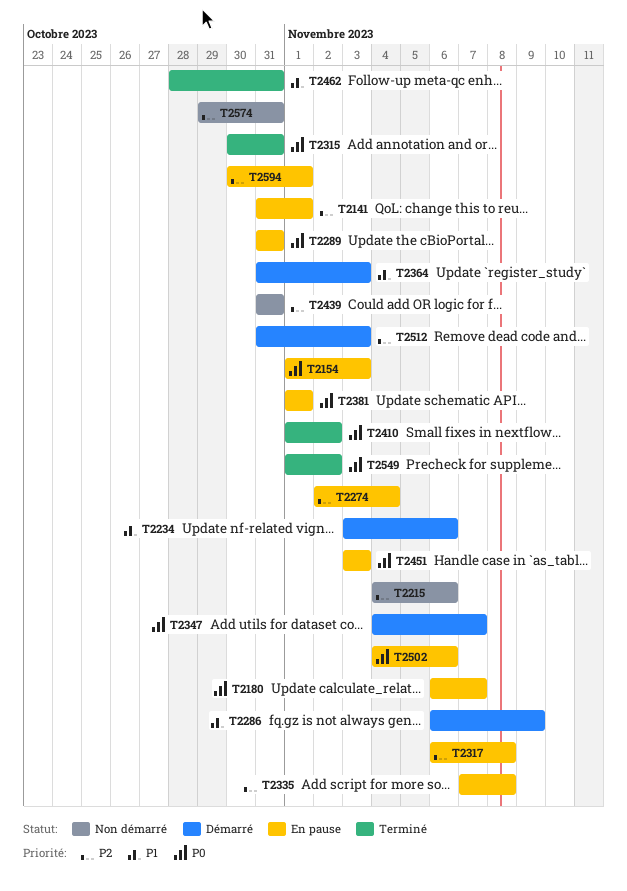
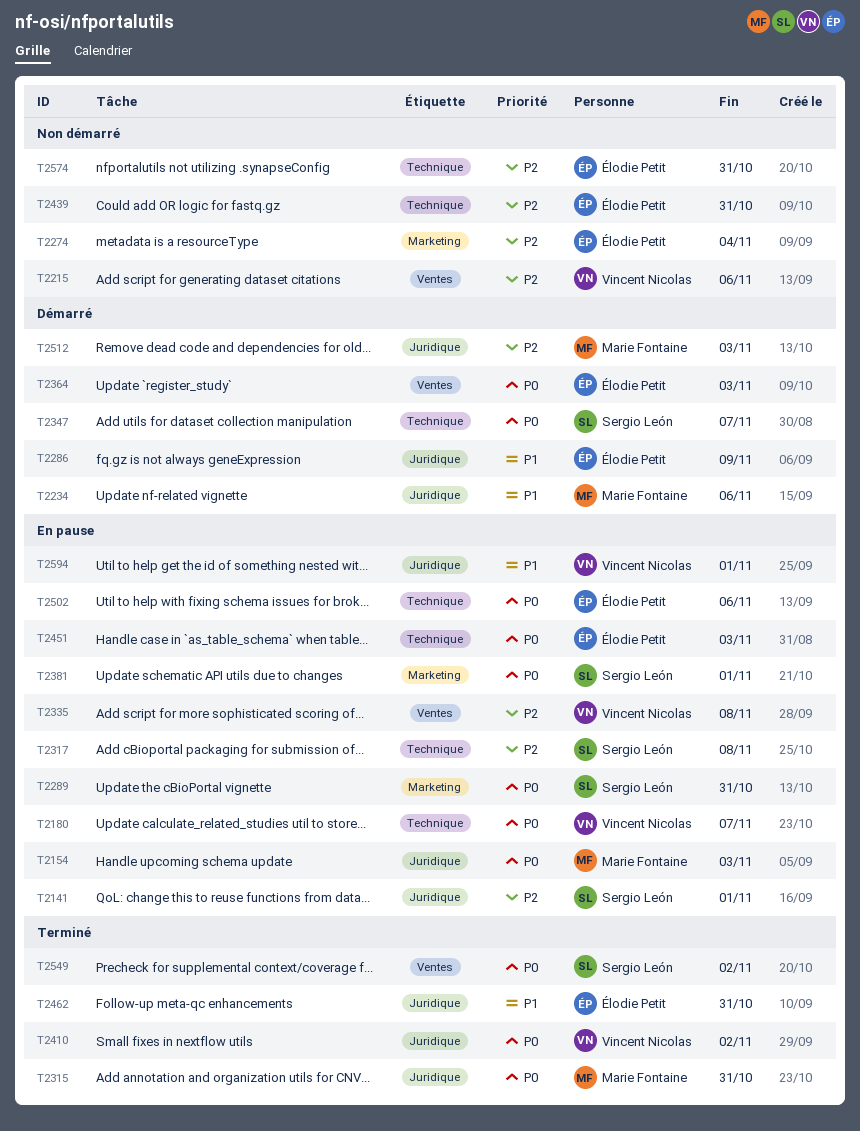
T2274, status: En pause -> Non démarré
T2364, priority: P1 -> P0
T2594, priority: P2 -> P1

